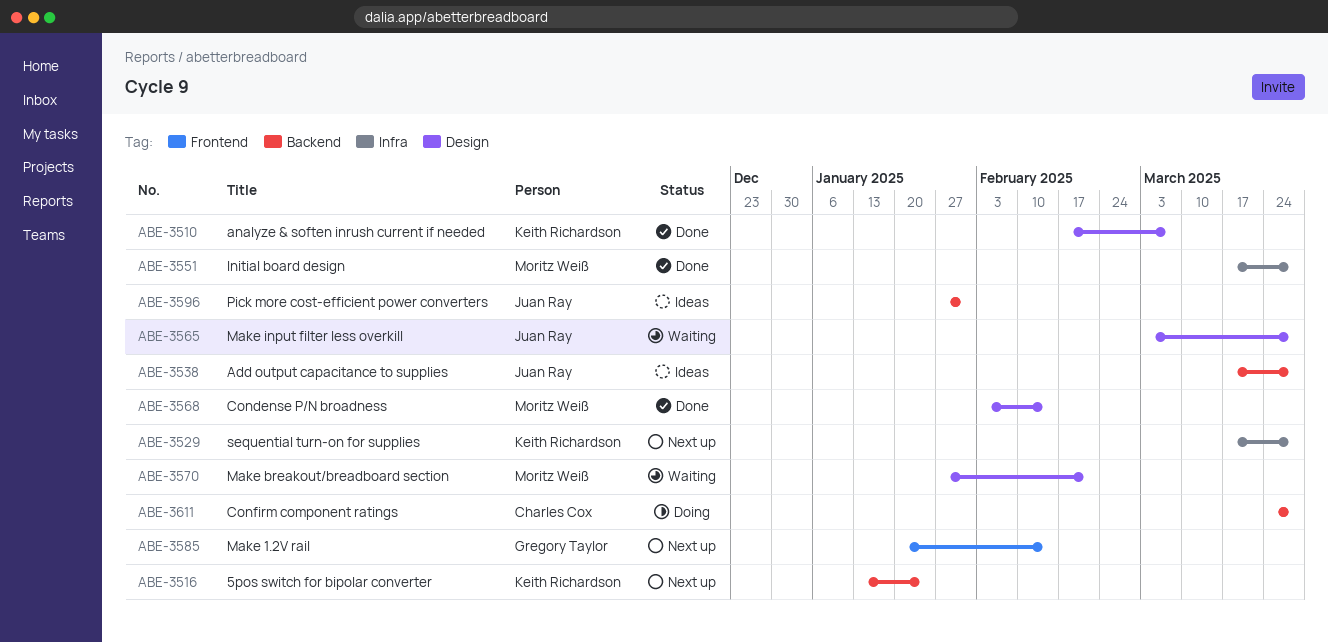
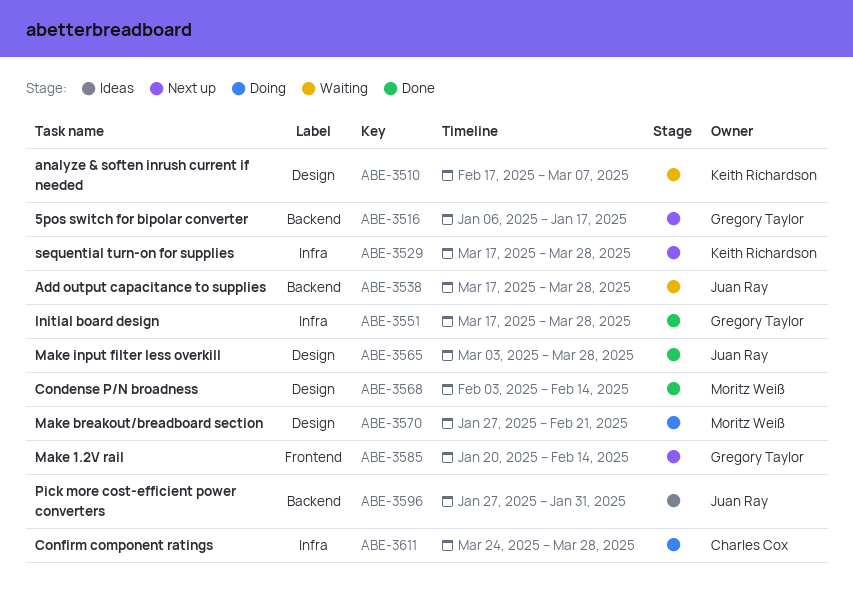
ABE-3510, status: Done -> Waiting
ABE-3516, owner: Keith Richardson -> Gregory Taylor
ABE-3516, start: Jan 13 -> Jan 6
ABE-3516, due: Jan 24 -> Jan 17
ABE-3538, status: Ideas -> Waiting
ABE-3551, owner: Moritz Weiß -> Gregory Taylor
ABE-3565, status: Waiting -> Done
ABE-3570, status: Waiting -> Doing
ABE-3611, label: Backend -> Infra

